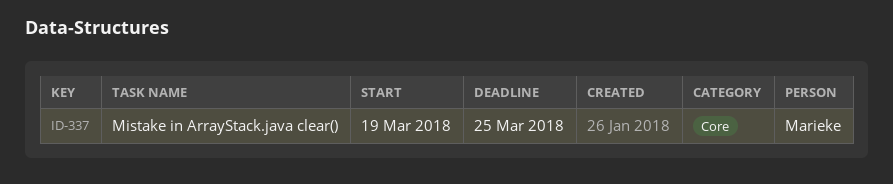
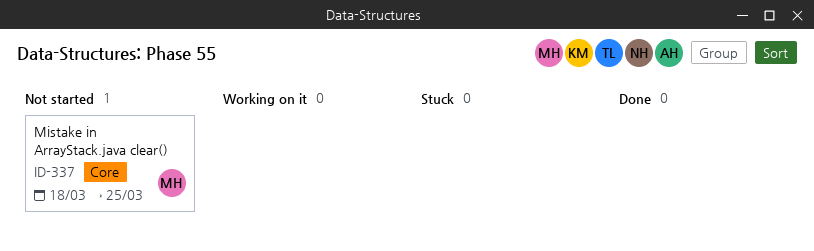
ID-337, start: Mar 19 -> Mar 18

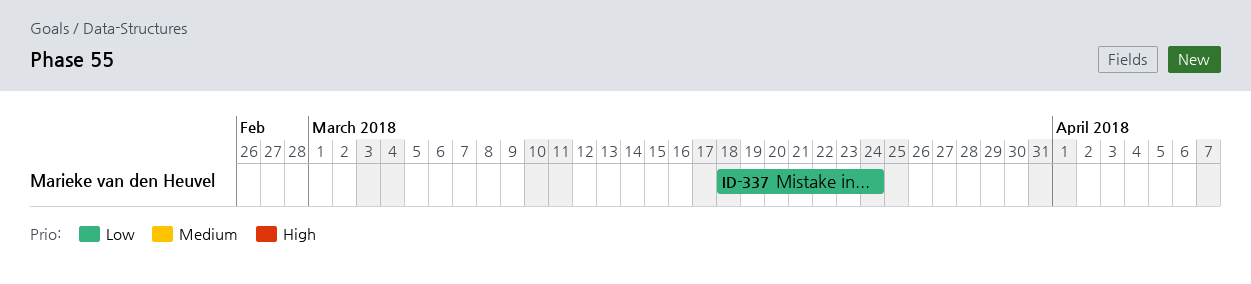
ID-337, due: Mar 25 -> Mar 24

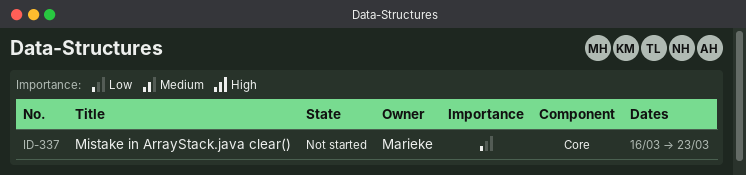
ID-337, start: Mar 18 -> Mar 16
ID-337, due: Mar 24 -> Mar 23

